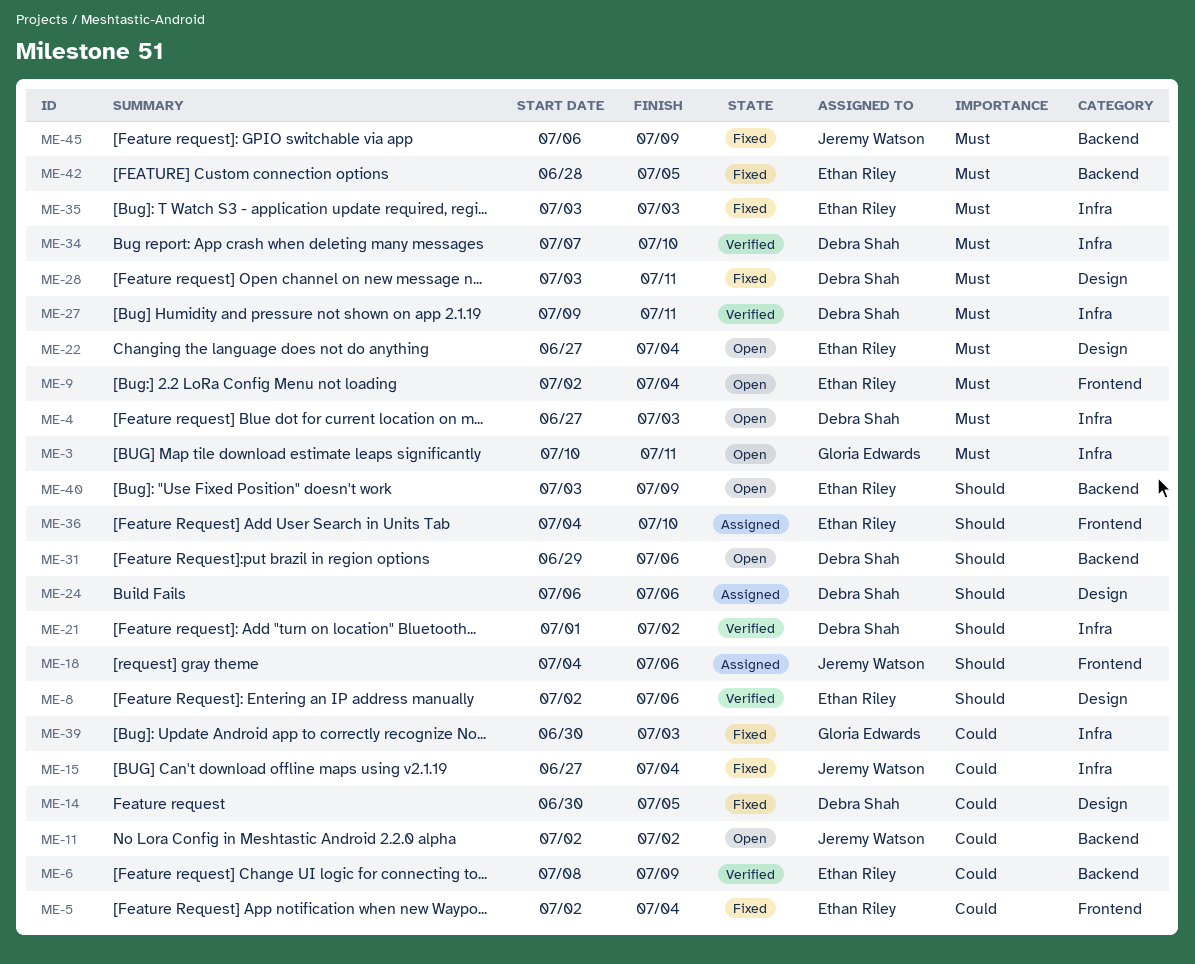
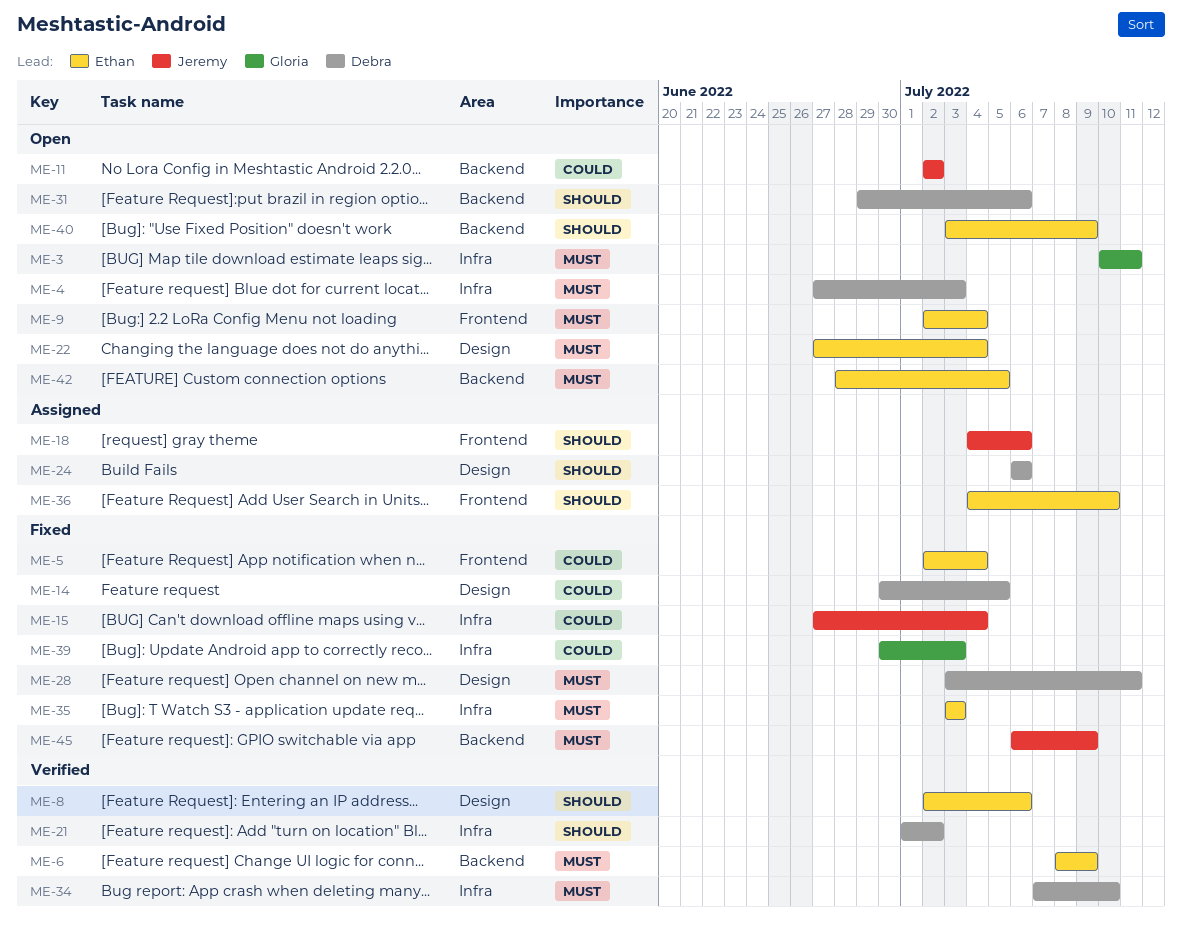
ME-6, priority: Could -> Must
ME-27: present -> none
ME-42, status: Fixed -> Open

